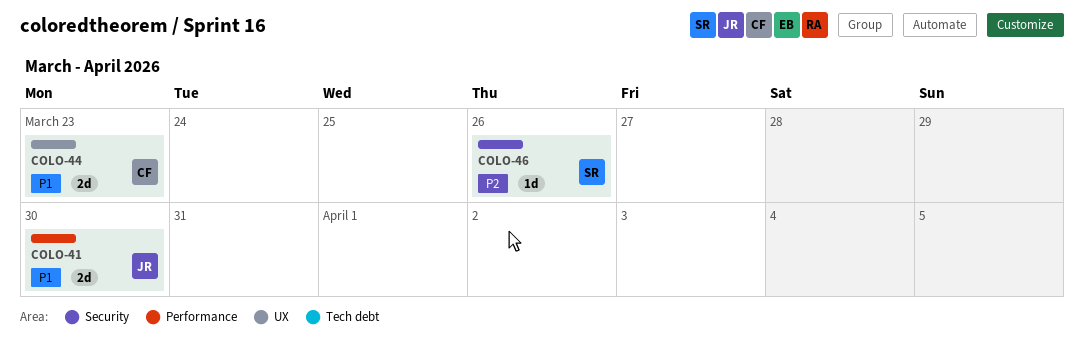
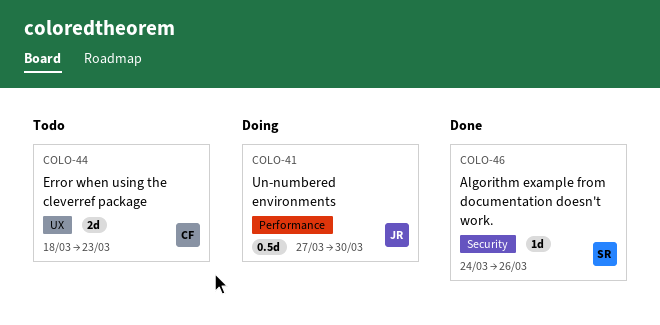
COLO-41, estimate: 2d -> 0.5d

